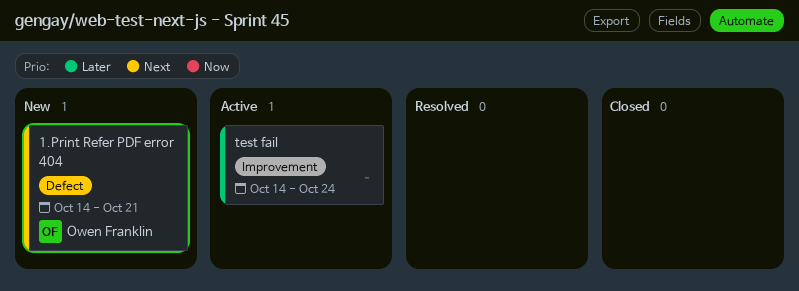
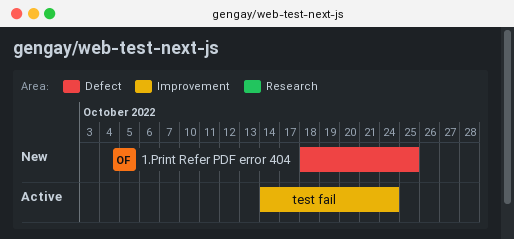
1.Print Refer PDF error 404, start: Oct 14 -> Oct 18
1.Print Refer PDF error 404, due: Oct 21 -> Oct 25

